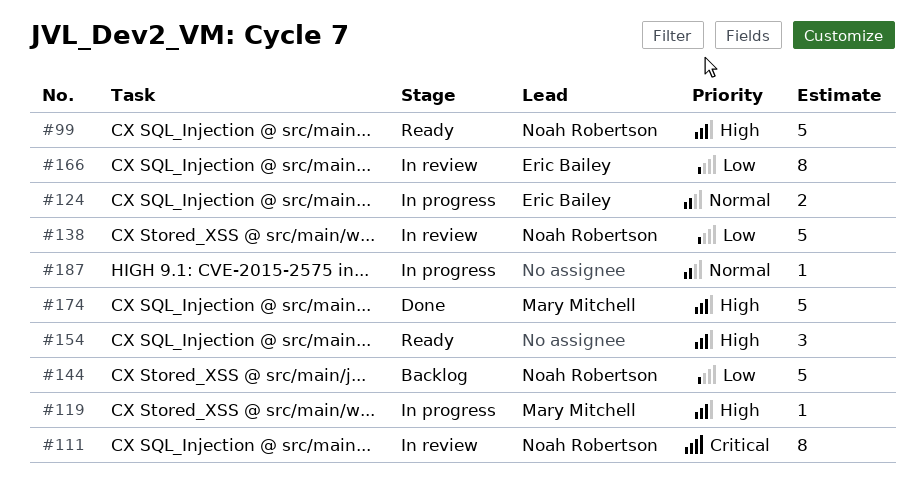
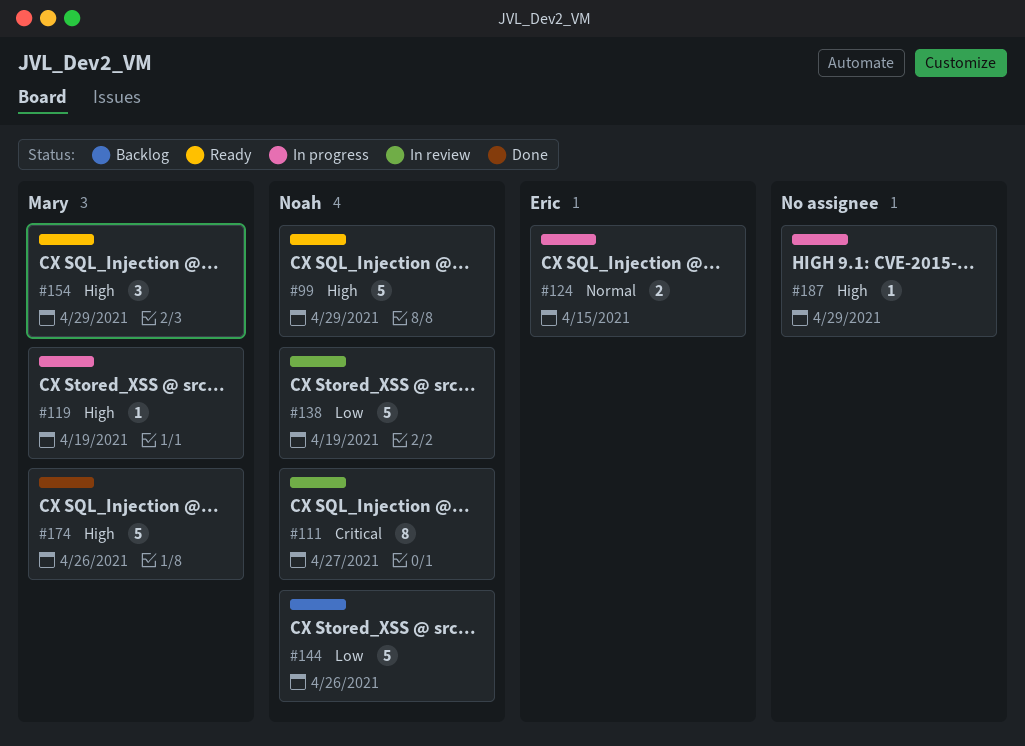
#154, owner: none -> Mary Mitchell
#166: present -> none
#187, priority: Normal -> High

